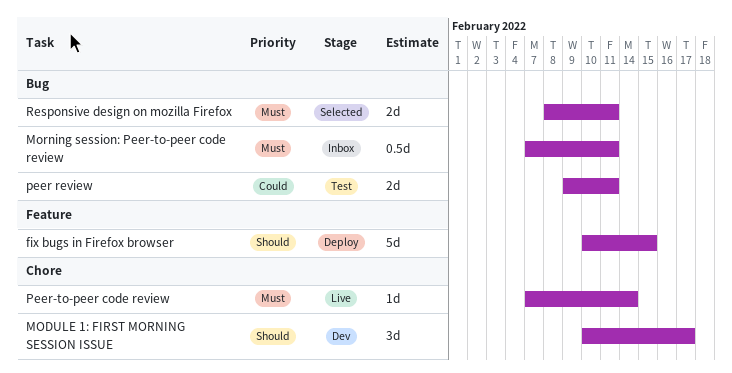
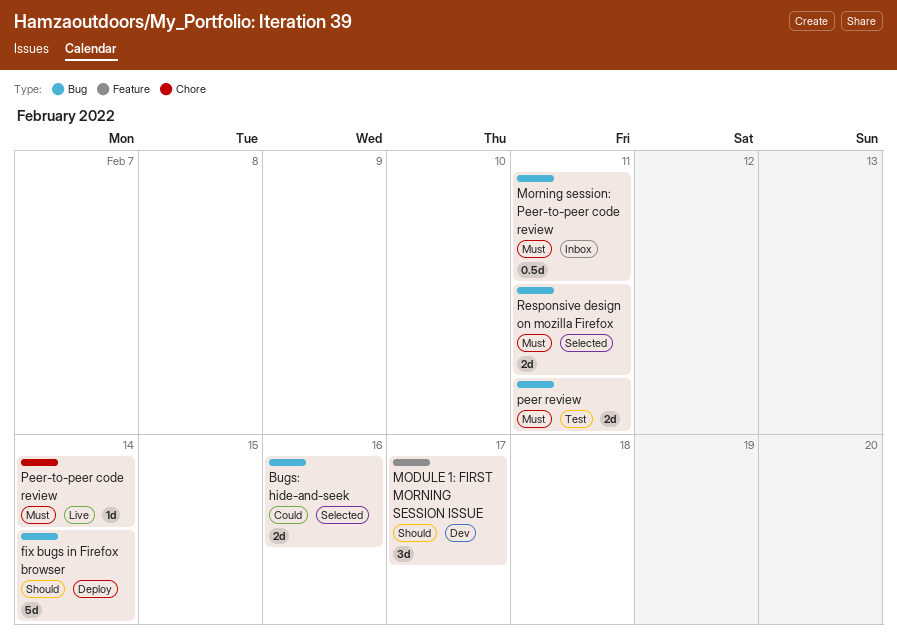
Bugs: hide-and-seek: none -> present
fix bugs in Firefox browser, label: Feature -> Bug
fix bugs in Firefox browser, due: Feb 15 -> Feb 14
MODULE 1: FIRST MORNING SESSION ISSUE, label: Chore -> Feature
peer review, priority: Could -> Must

